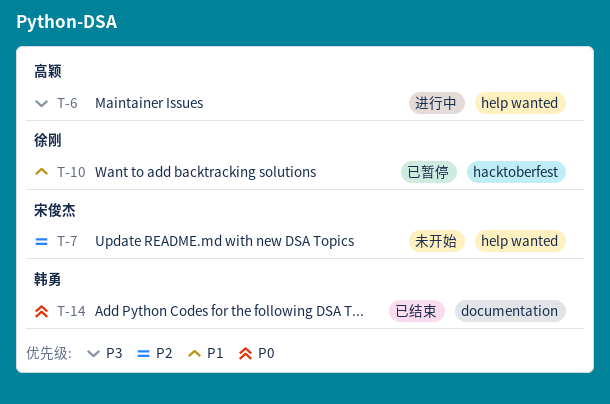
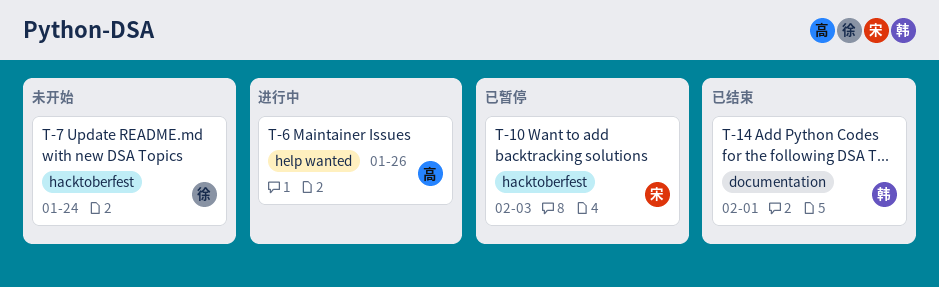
T-7, owner: 宋俊杰 -> 徐刚
T-7, label: help wanted -> hacktoberfest
T-10, owner: 徐刚 -> 宋俊杰

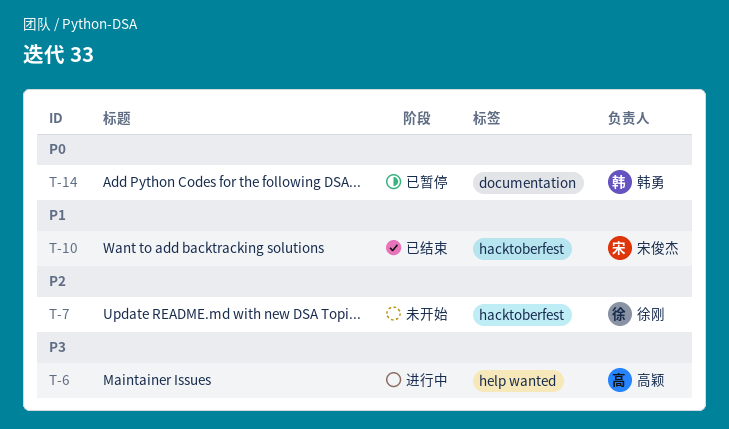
T-10, status: 已暂停 -> 已结束
T-14, status: 已结束 -> 已暂停

